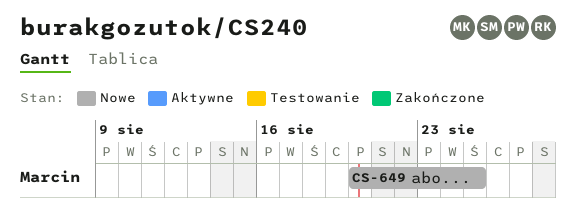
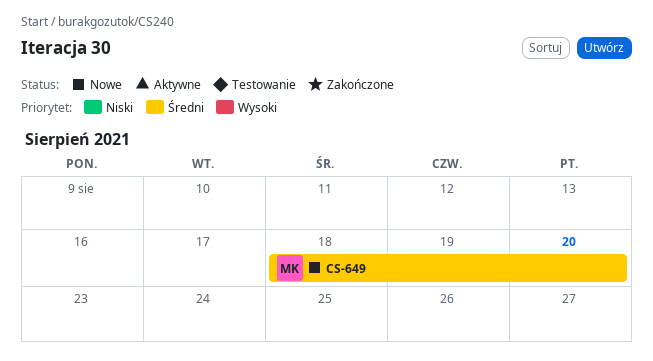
CS-649, start: Aug 20 -> Aug 18
CS-649, due: Aug 25 -> Aug 20

